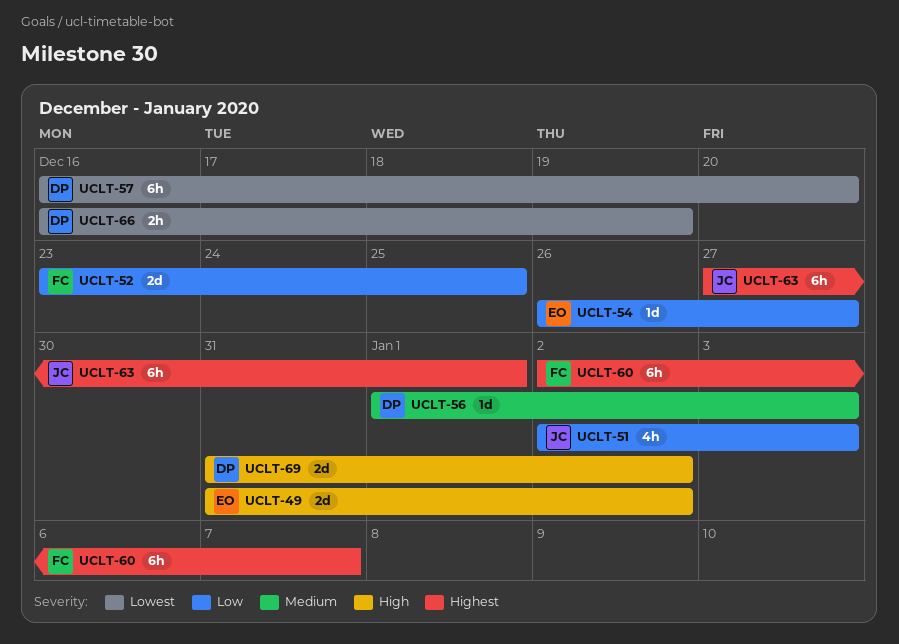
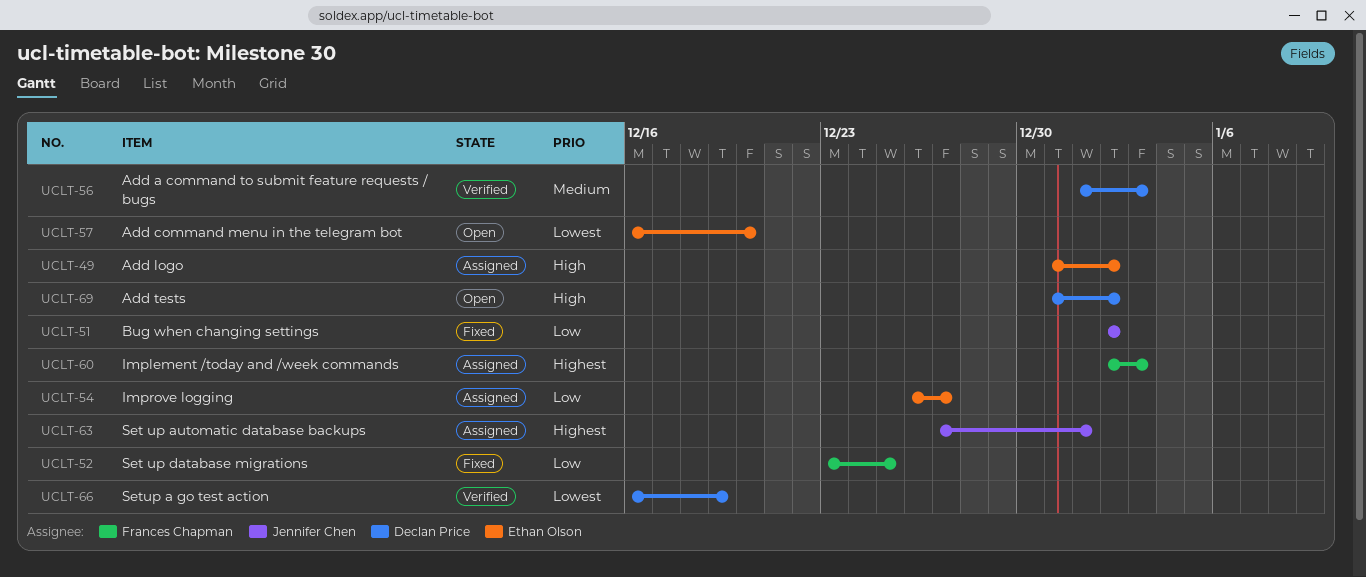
UCLT-51, due: Jan 3 -> Jan 2
UCLT-57, owner: Declan Price -> Ethan Olson
UCLT-60, due: Jan 7 -> Jan 3

